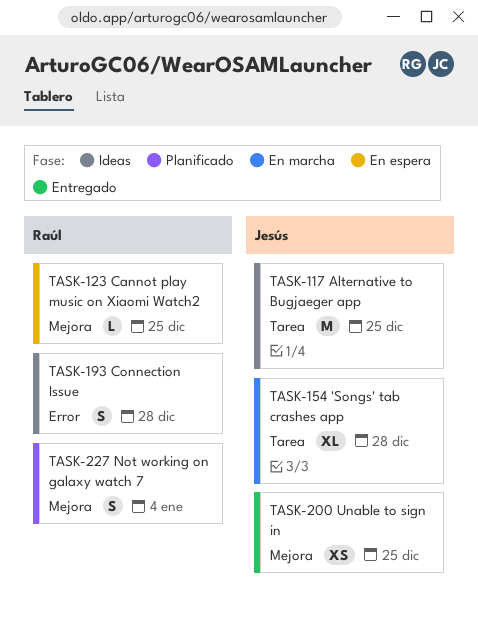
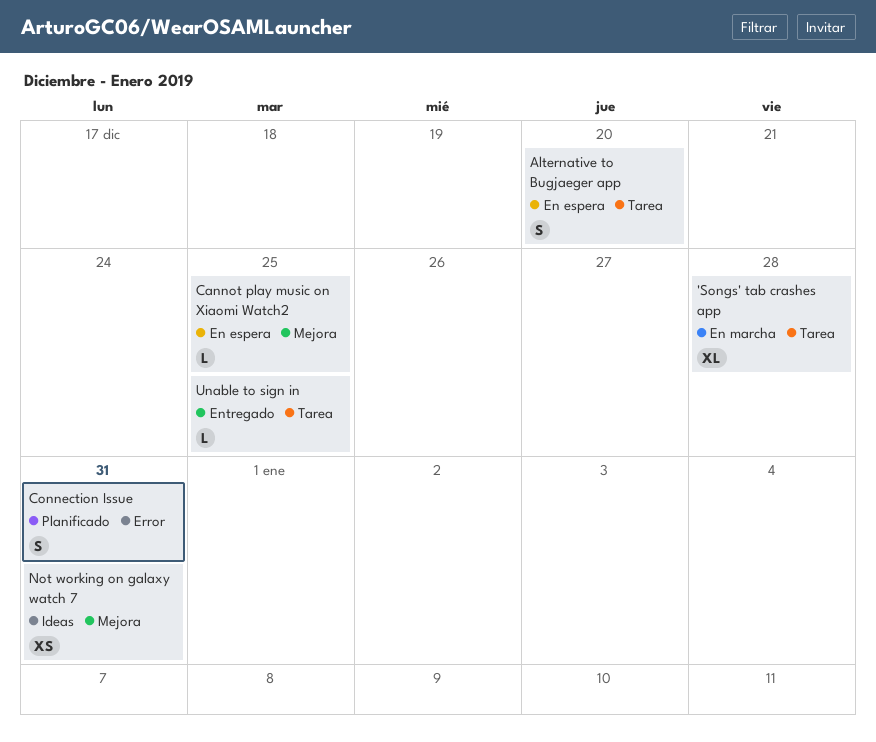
Alternative to Bugjaeger app, status: Ideas -> En espera
Alternative to Bugjaeger app, estimate: M -> S
Alternative to Bugjaeger app, due: Dec 25 -> Dec 20
Connection Issue, status: Ideas -> Planificado
Connection Issue, due: Dec 28 -> Dec 31
Not working on galaxy watch 7, status: Planificado -> Ideas
Not working on galaxy watch 7, estimate: S -> XS
Not working on galaxy watch 7, due: Jan 4 -> Dec 31
Unable to sign in, label: Mejora -> Tarea
Unable to sign in, estimate: XS -> L

